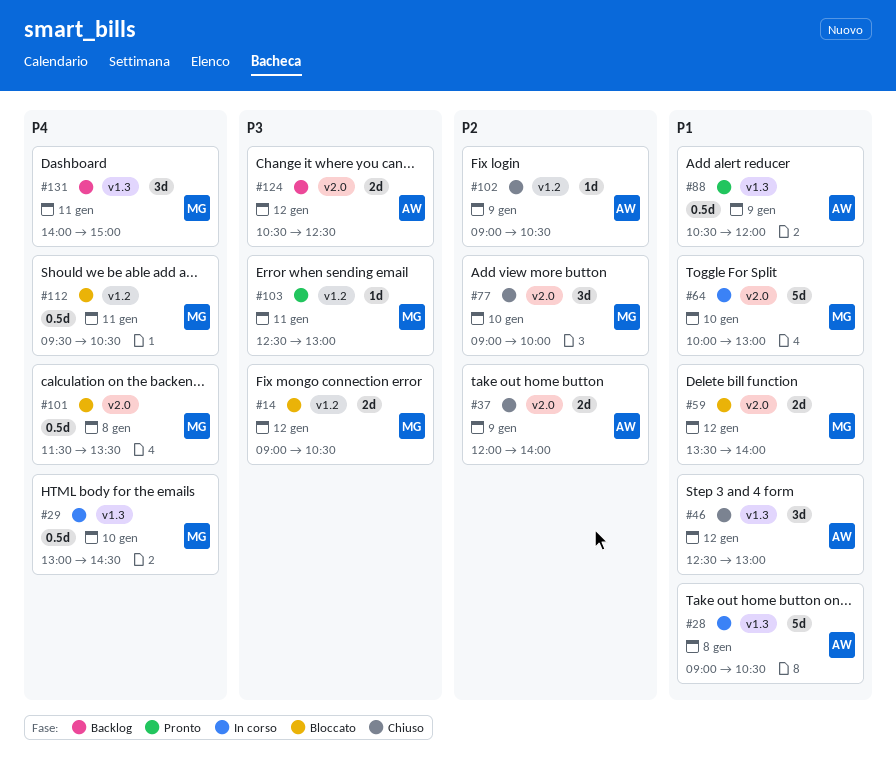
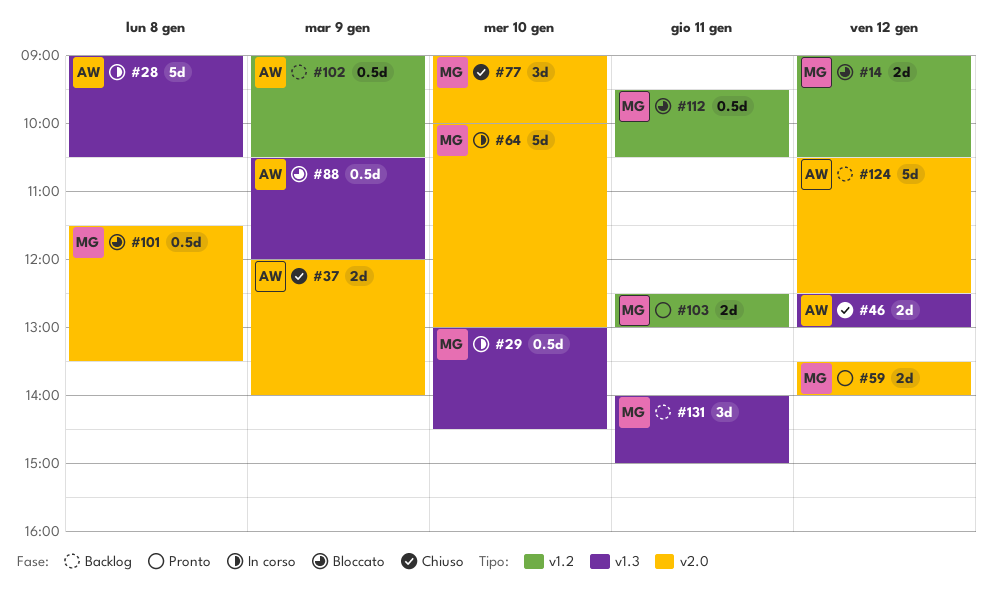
#46, estimate: 3d -> 2d
#59, status: Bloccato -> Pronto
#88, status: Pronto -> Bloccato
#102, status: Chiuso -> Backlog
#102, estimate: 1d -> 0.5d
#103, estimate: 1d -> 2d
#124, estimate: 2d -> 5d

